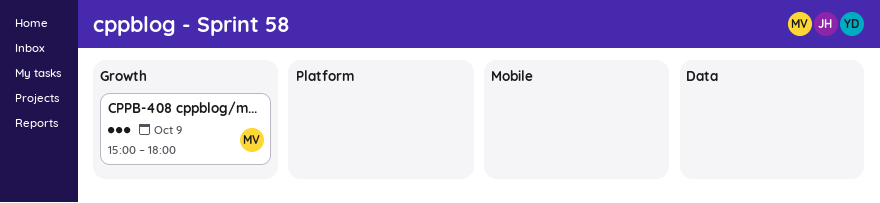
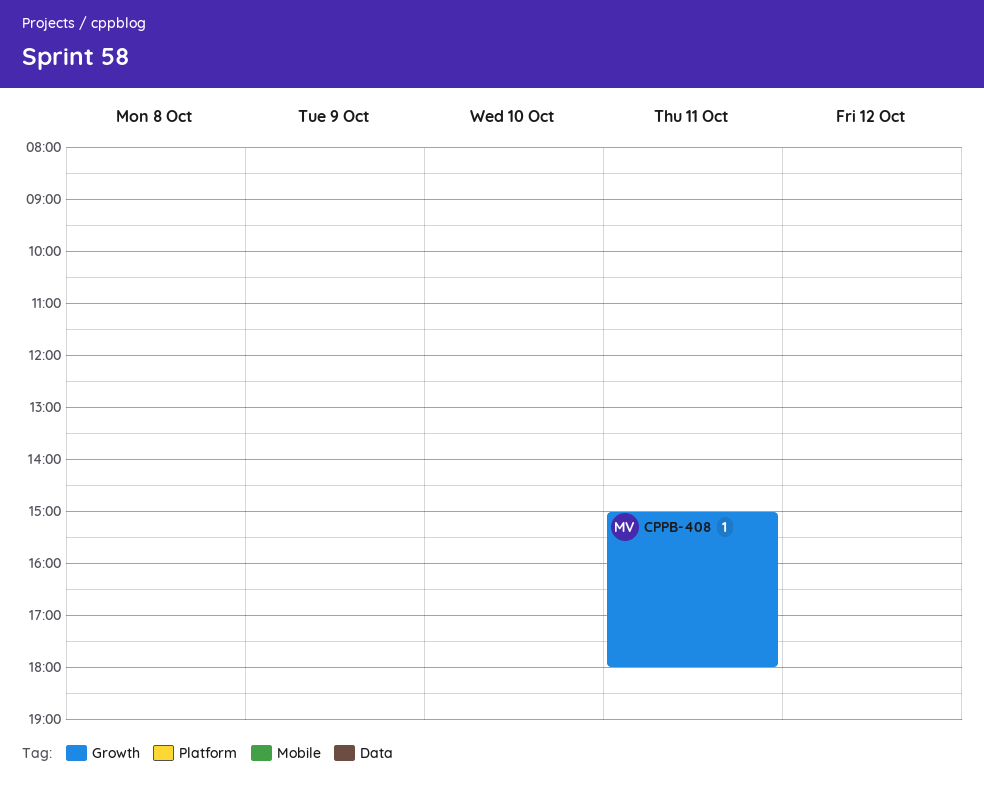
CPPB-408, estimate: 3 -> 1
CPPB-408, day: Oct 9 -> Oct 11

